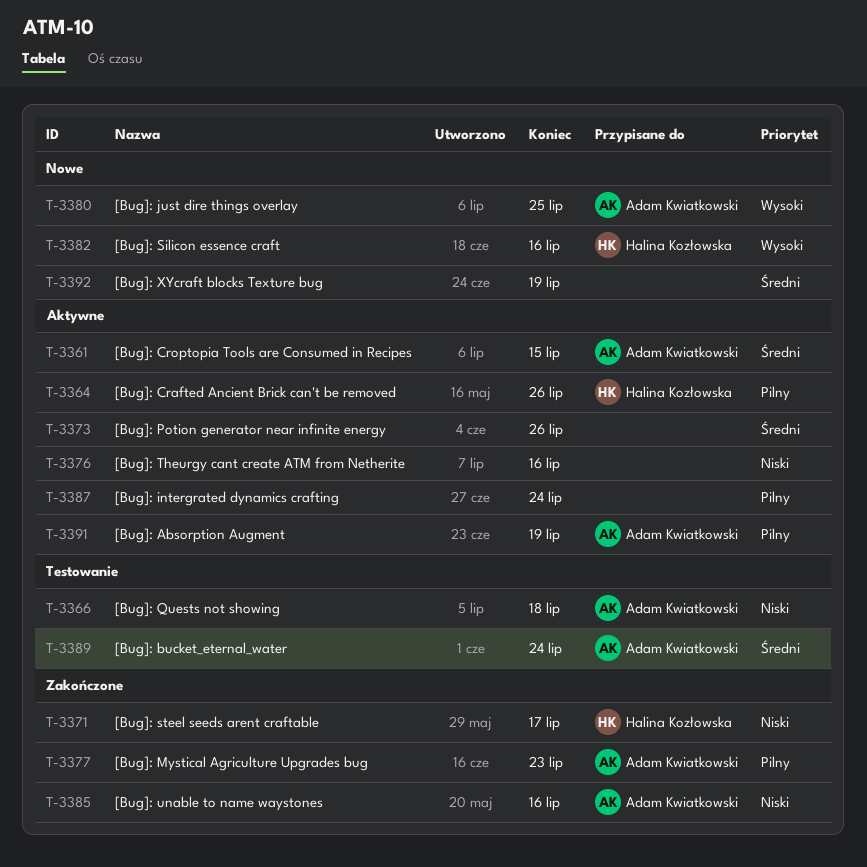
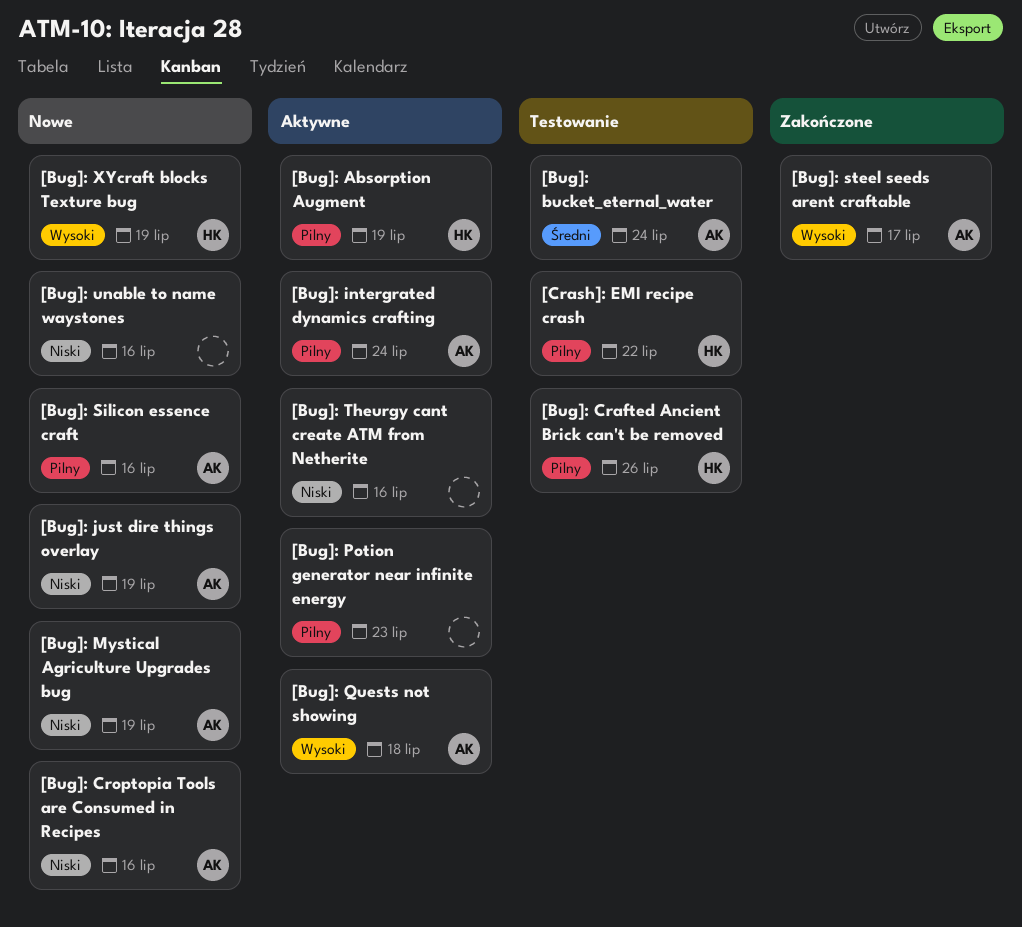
[Bug]: Absorption Augment, owner: Adam Kwiatkowski -> Halina Kozłowska
[Bug]: Crafted Ancient Brick can't be removed, status: Aktywne -> Testowanie
[Bug]: Croptopia Tools are Consumed in Recipes, status: Aktywne -> Nowe
[Bug]: Croptopia Tools are Consumed in Recipes, priority: Średni -> Niski
[Bug]: Croptopia Tools are Consumed in Recipes, due: Jul 15 -> Jul 16
[Bug]: intergrated dynamics crafting, owner: none -> Adam Kwiatkowski
[Bug]: just dire things overlay, priority: Wysoki -> Niski
[Bug]: just dire things overlay, due: Jul 25 -> Jul 19
[Bug]: Mystical Agriculture Upgrades bug, status: Zakończone -> Nowe
[Bug]: Mystical Agriculture Upgrades bug, priority: Pilny -> Niski
[Bug]: Mystical Agriculture Upgrades bug, due: Jul 23 -> Jul 19
[Bug]: Potion generator near infinite energy, priority: Średni -> Pilny
[Bug]: Potion generator near infinite energy, due: Jul 26 -> Jul 23
[Bug]: Quests not showing, status: Testowanie -> Aktywne
[Bug]: Quests not showing, priority: Niski -> Wysoki
[Bug]: Silicon essence craft, owner: Halina Kozłowska -> Adam Kwiatkowski
[Bug]: Silicon essence craft, priority: Wysoki -> Pilny
[Bug]: steel seeds arent craftable, owner: Halina Kozłowska -> Adam Kwiatkowski
[Bug]: steel seeds arent craftable, priority: Niski -> Wysoki
[Bug]: unable to name waystones, status: Zakończone -> Nowe
[Bug]: unable to name waystones, owner: Adam Kwiatkowski -> none
[Bug]: XYcraft blocks Texture bug, owner: none -> Halina Kozłowska
[Bug]: XYcraft blocks Texture bug, priority: Średni -> Wysoki
[Crash]: EMI recipe crash: none -> present

